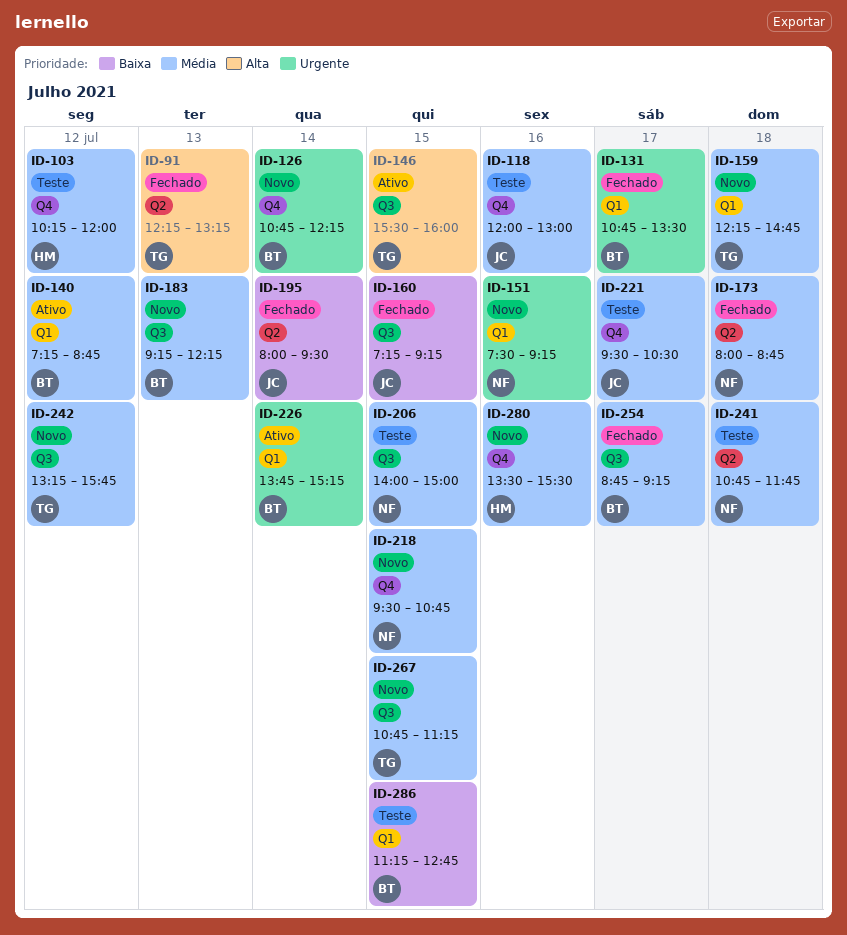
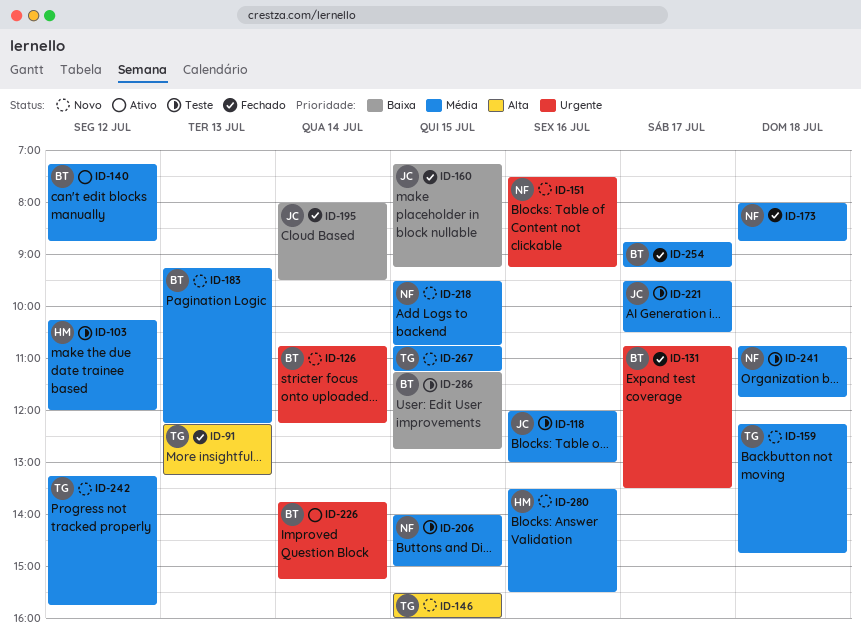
ID-146, status: Ativo -> Novo

